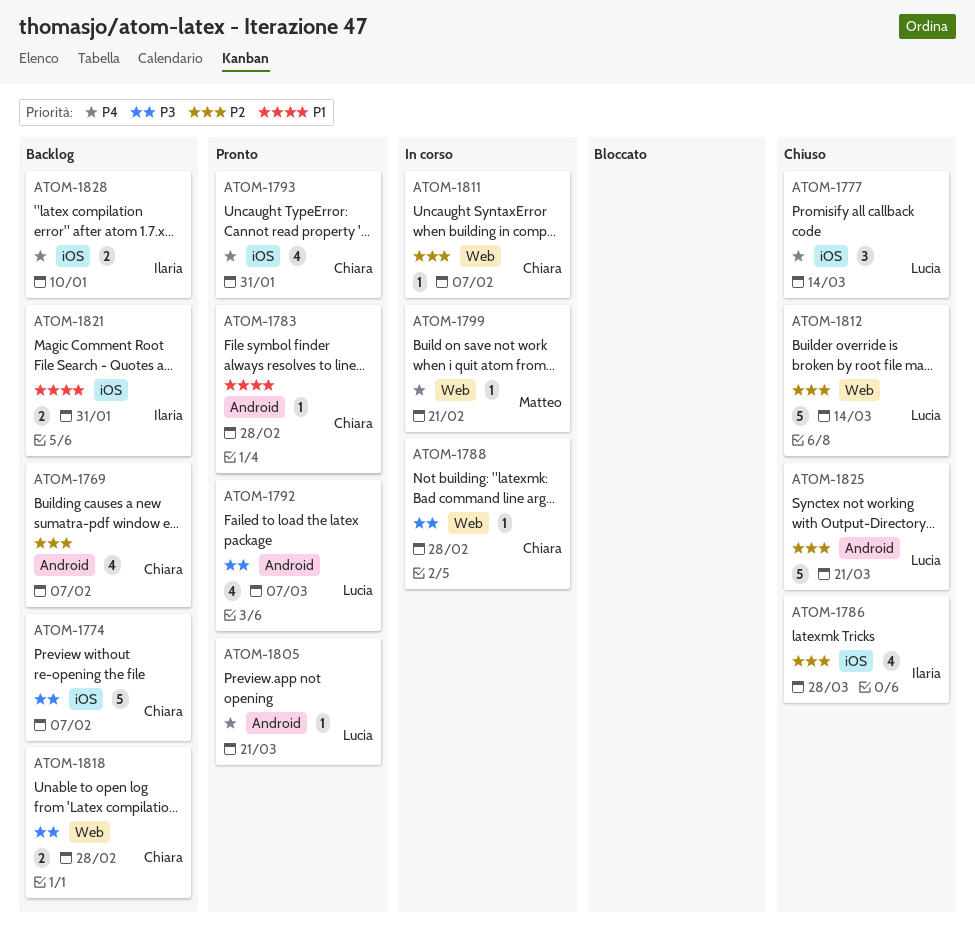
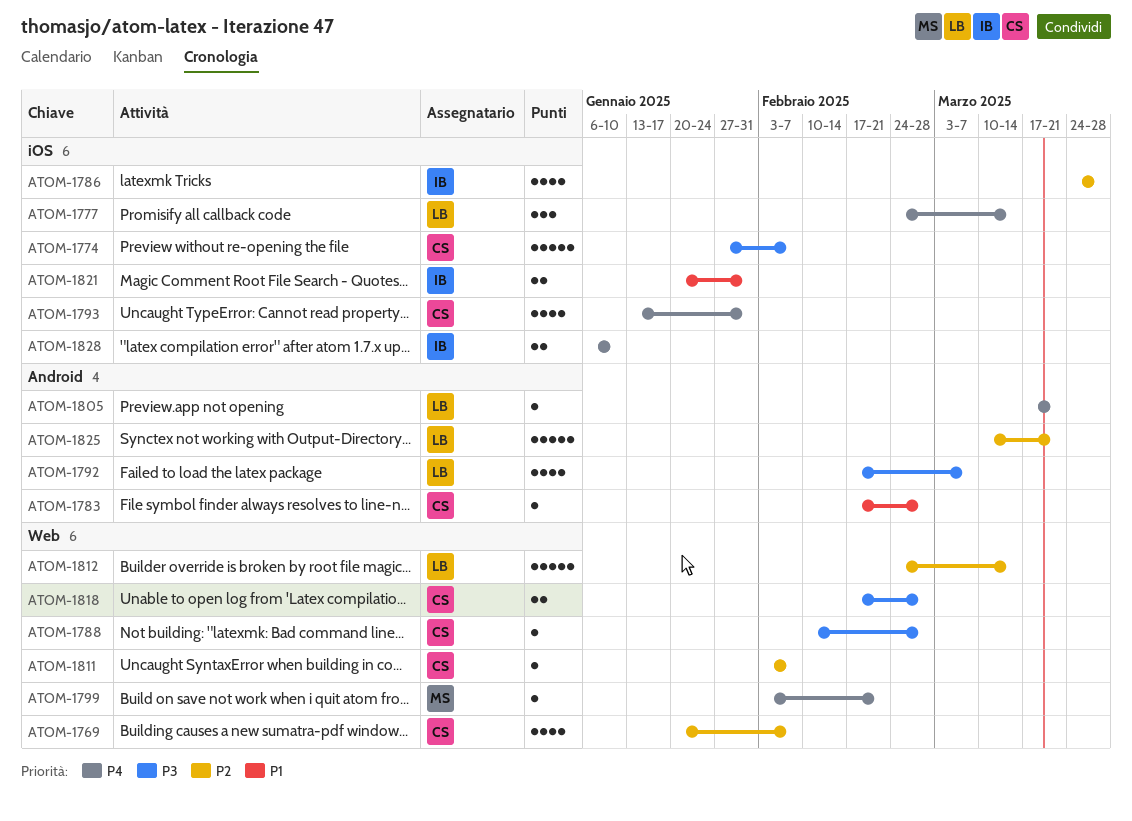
ATOM-1769, label: Android -> Web

